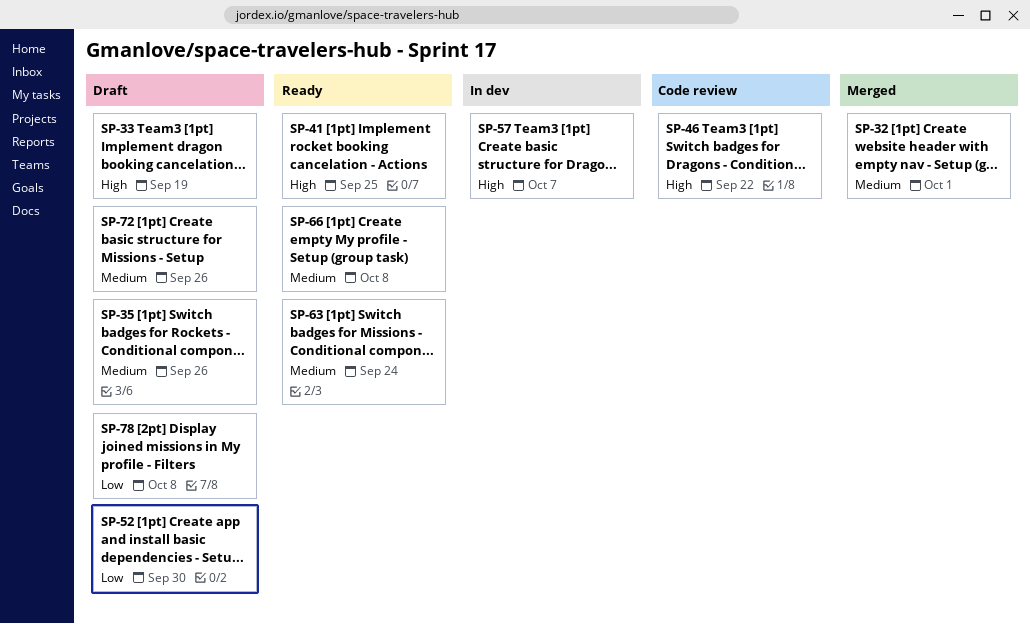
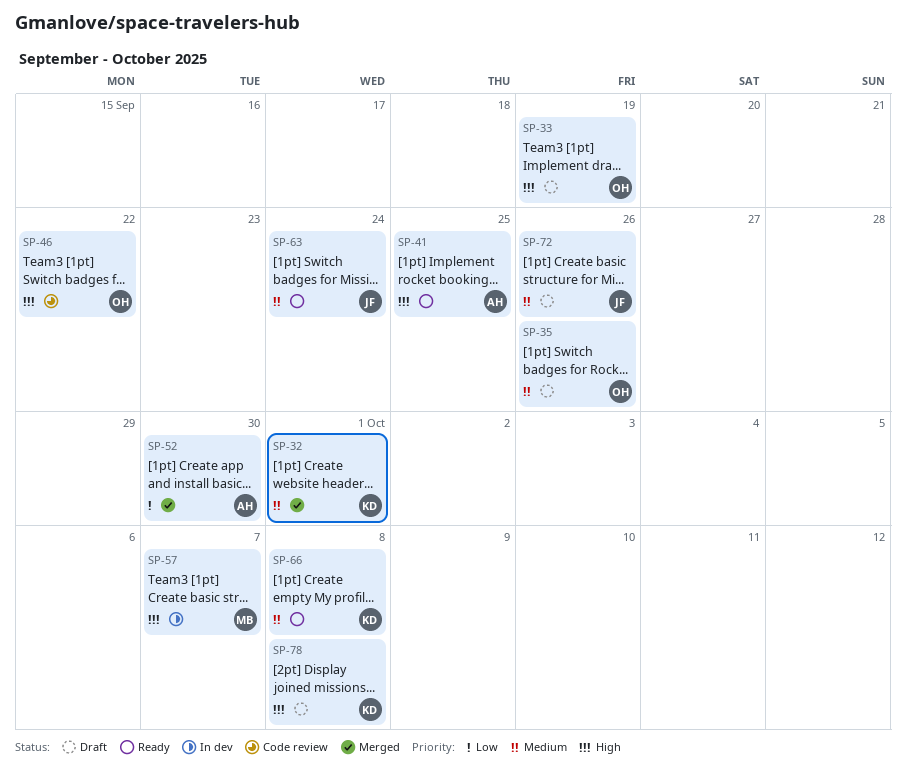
SP-52, status: Draft -> Merged
SP-78, priority: Low -> High

